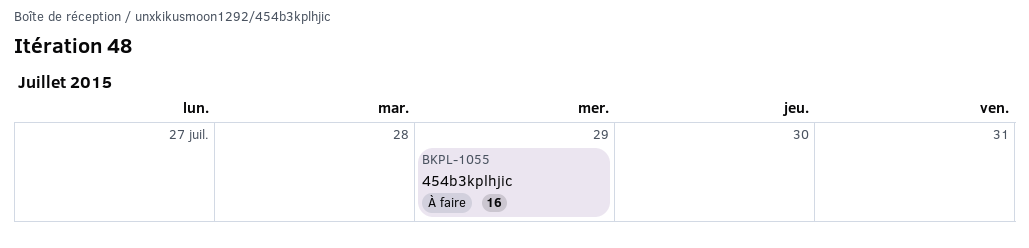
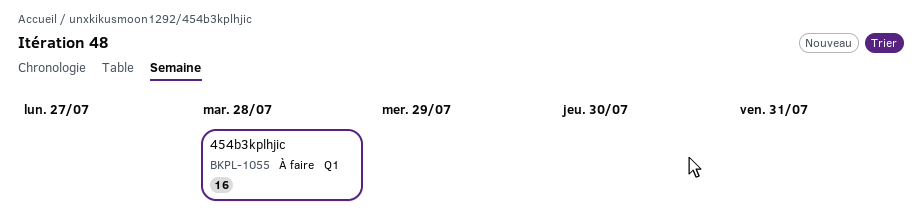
BKPL-1055, due: Jul 29 -> Jul 28

